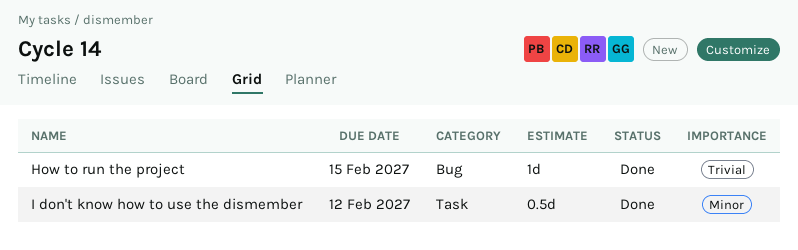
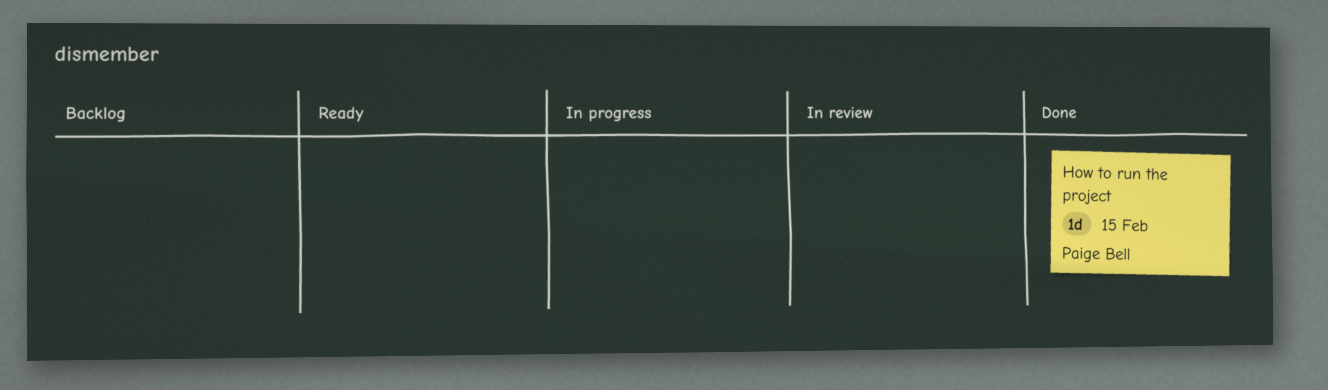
I don't know how to use the dismember: present -> none

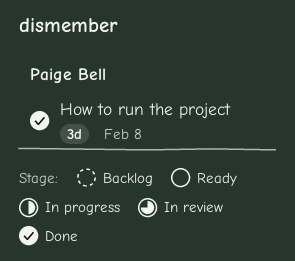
How to run the project, estimate: 1d -> 3d
How to run the project, due: Feb 15 -> Feb 8

